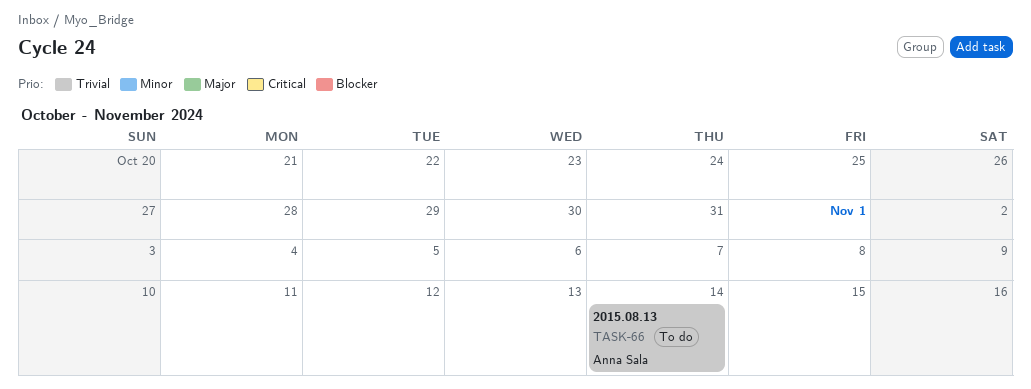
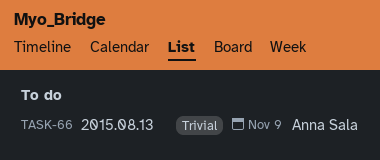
TASK-66, due: Nov 14 -> Nov 9

